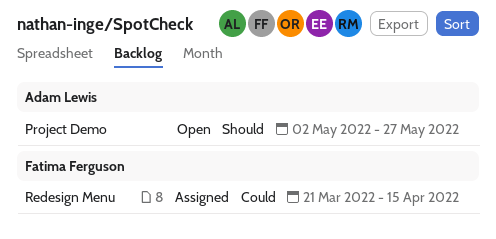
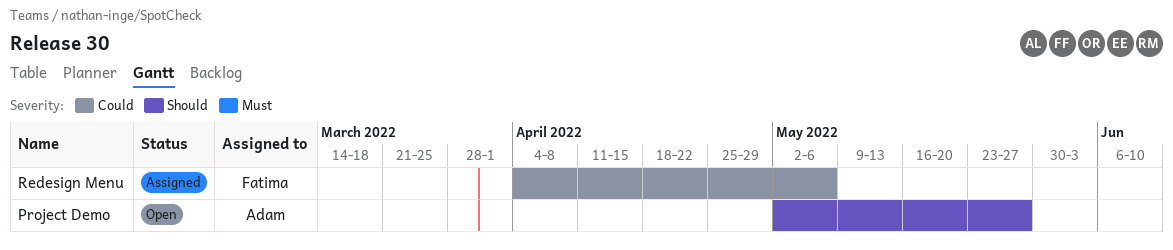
Redesign Menu, start: Mar 21 -> Apr 4
Redesign Menu, due: Apr 15 -> May 6

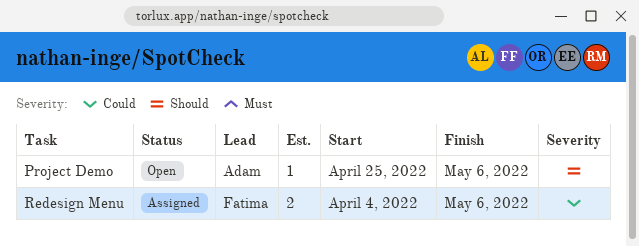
Project Demo, start: May 2 -> Apr 25
Project Demo, due: May 27 -> May 6

